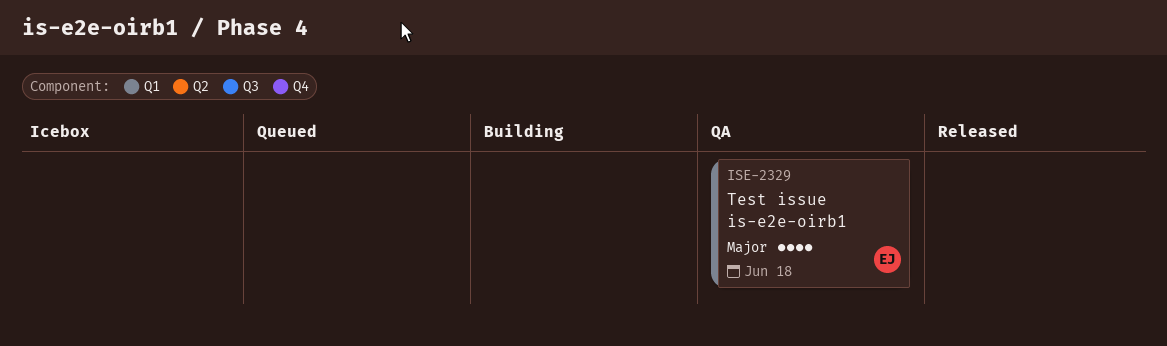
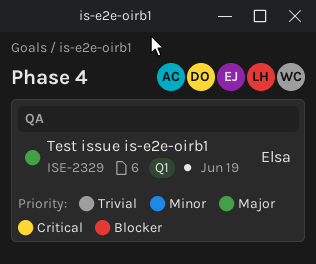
ISE-2329, estimate: 4 -> 1
ISE-2329, due: Jun 18 -> Jun 19

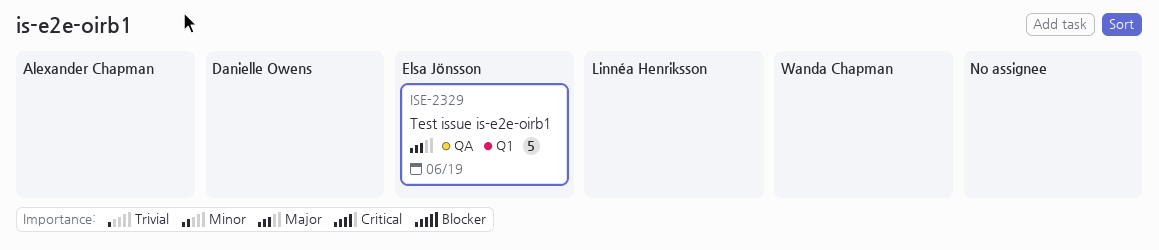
ISE-2329, estimate: 1 -> 5

